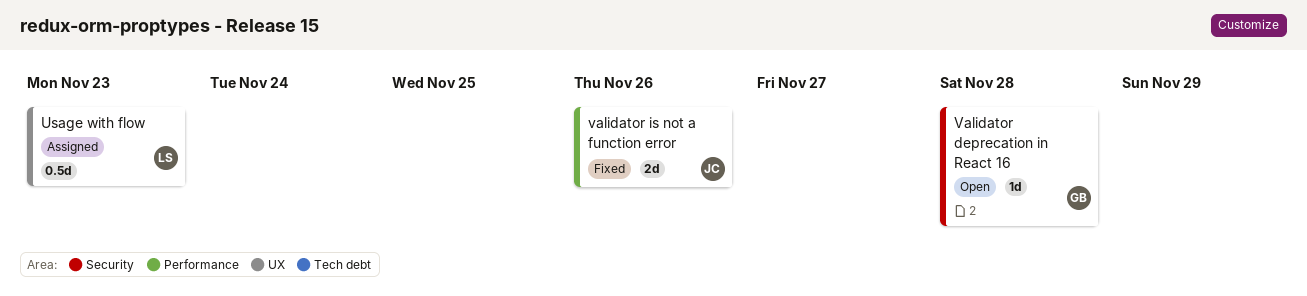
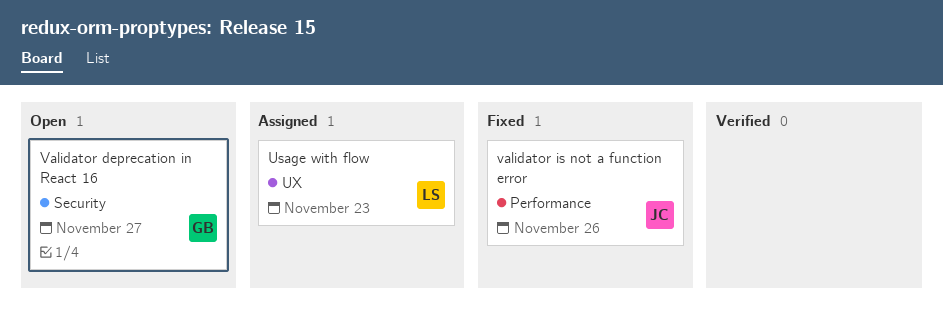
Validator deprecation in React 16, due: Nov 28 -> Nov 27

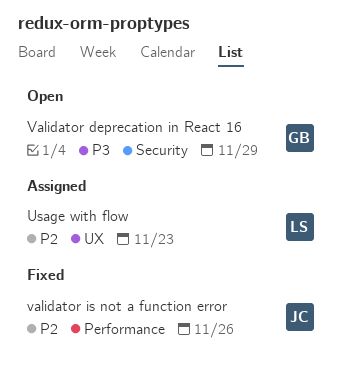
Validator deprecation in React 16, due: Nov 27 -> Nov 29

